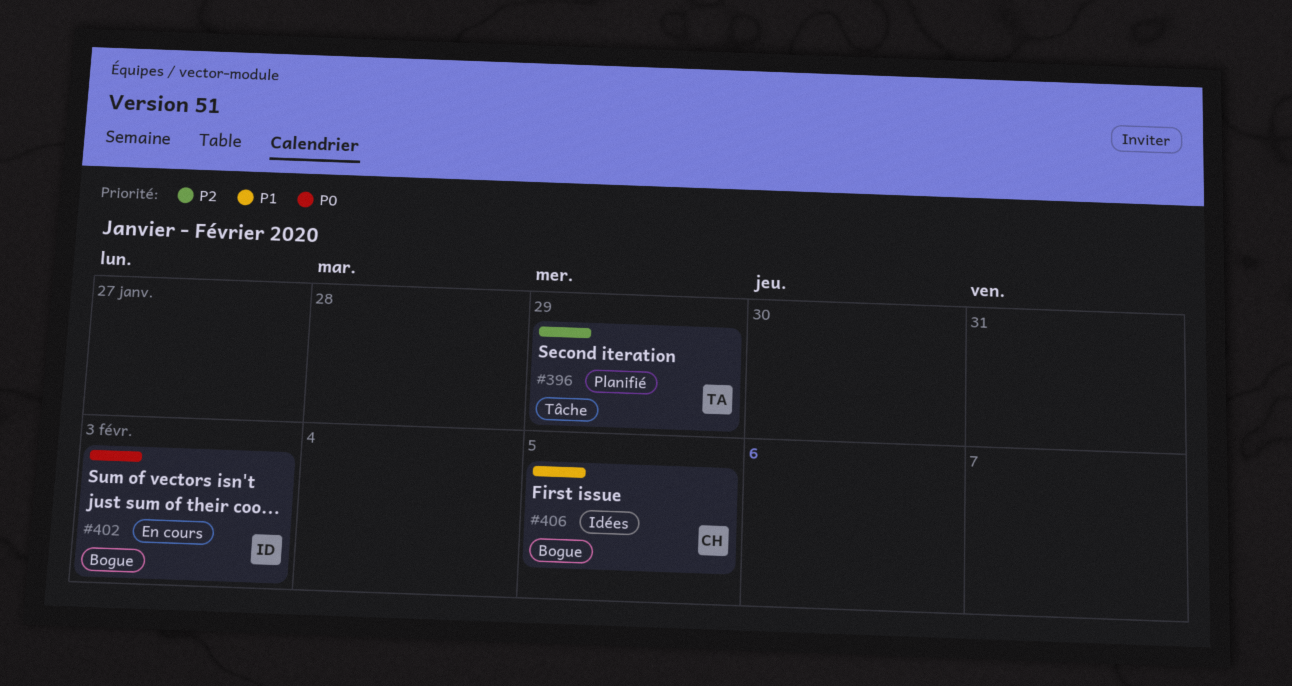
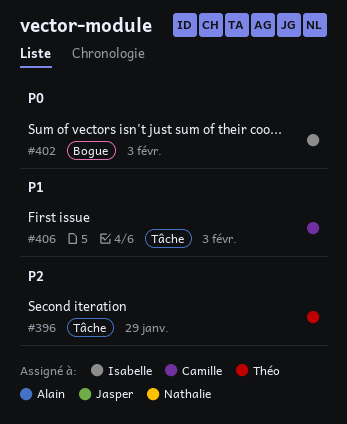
#406, label: Bogue -> Tâche
#406, due: Feb 5 -> Feb 3

